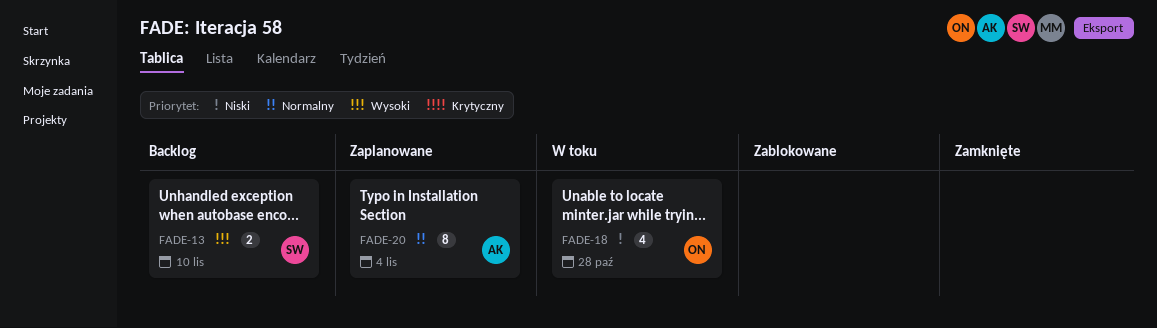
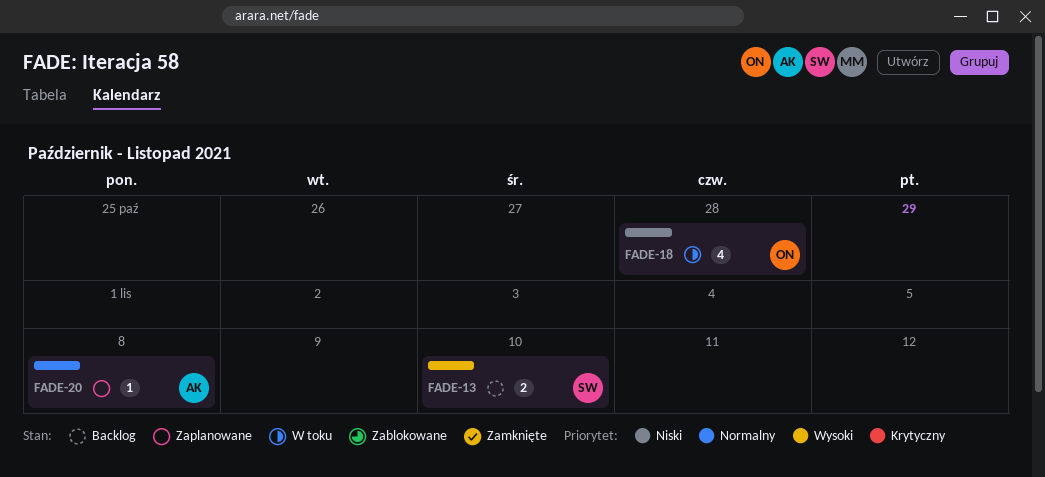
FADE-20, estimate: 8 -> 1
FADE-20, due: Nov 4 -> Nov 8

